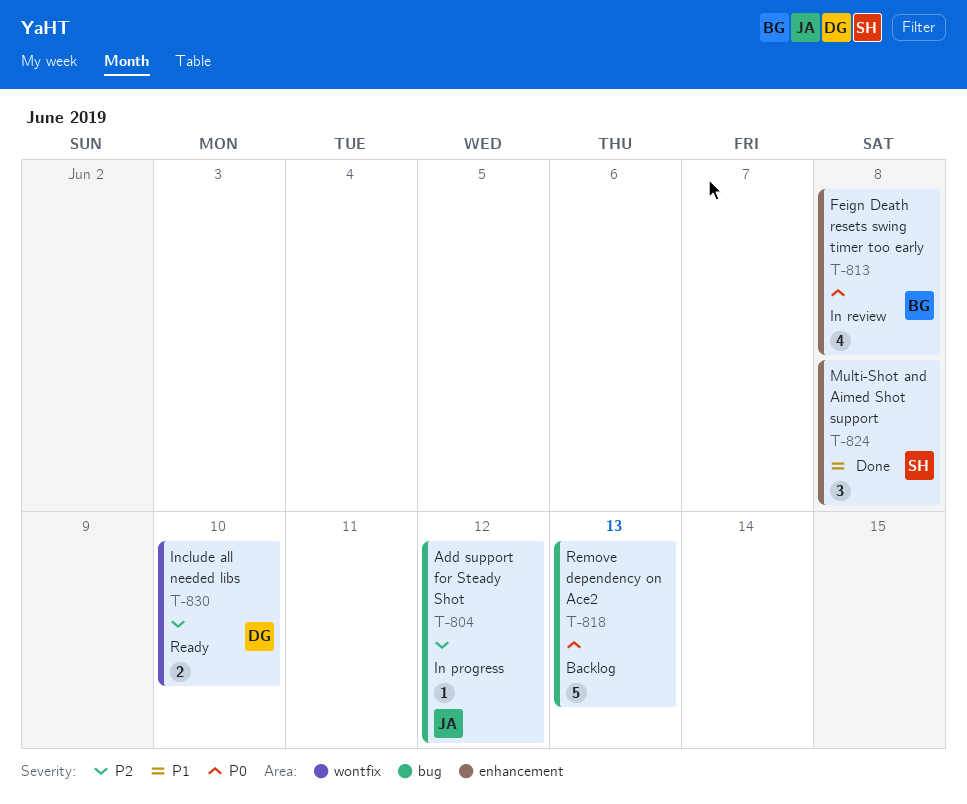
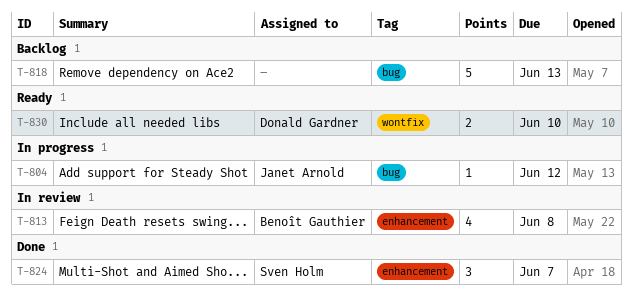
T-824, due: Jun 8 -> Jun 7

